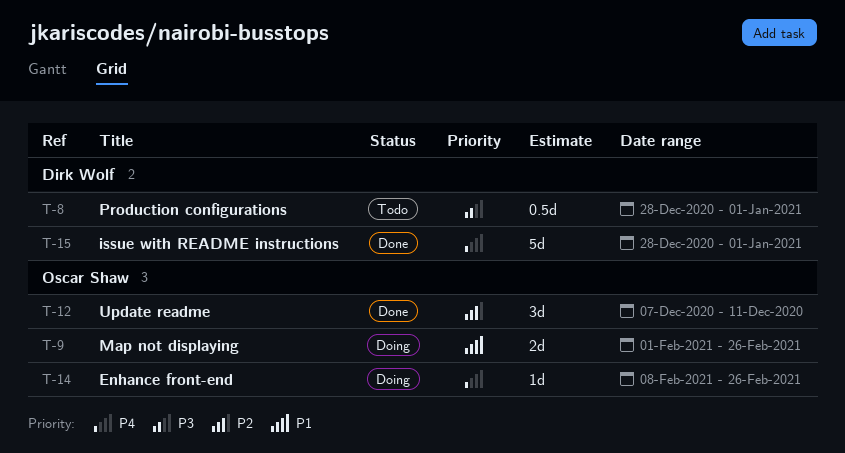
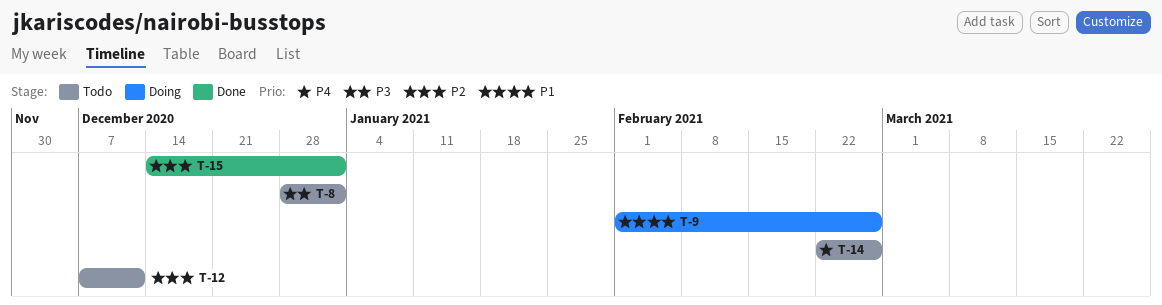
T-12, status: Done -> Todo
T-14, status: Doing -> Todo
T-14, start: Feb 8 -> Feb 22
T-15, priority: P4 -> P2
T-15, start: Dec 28 -> Dec 14

